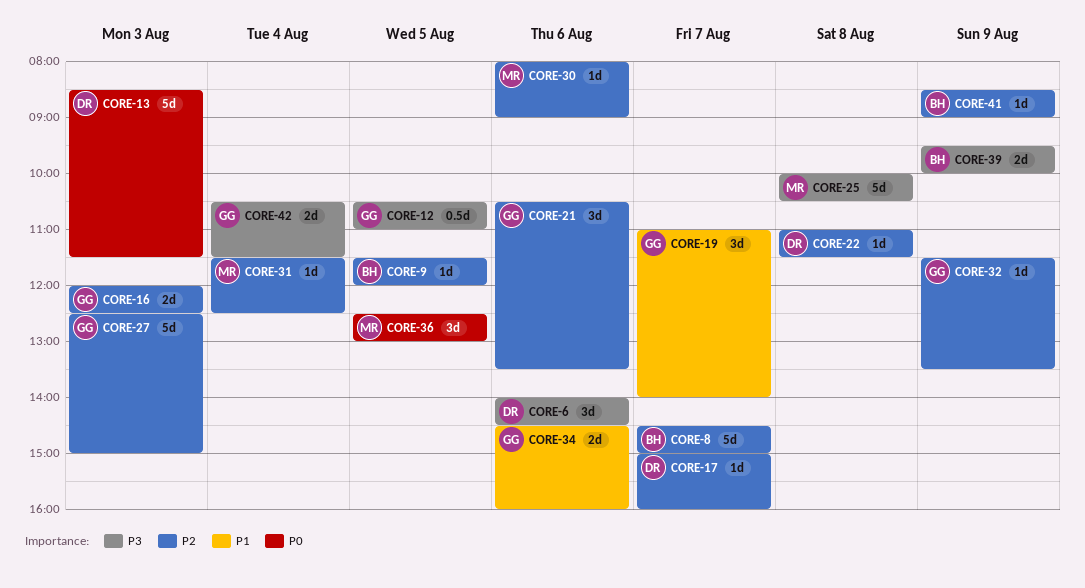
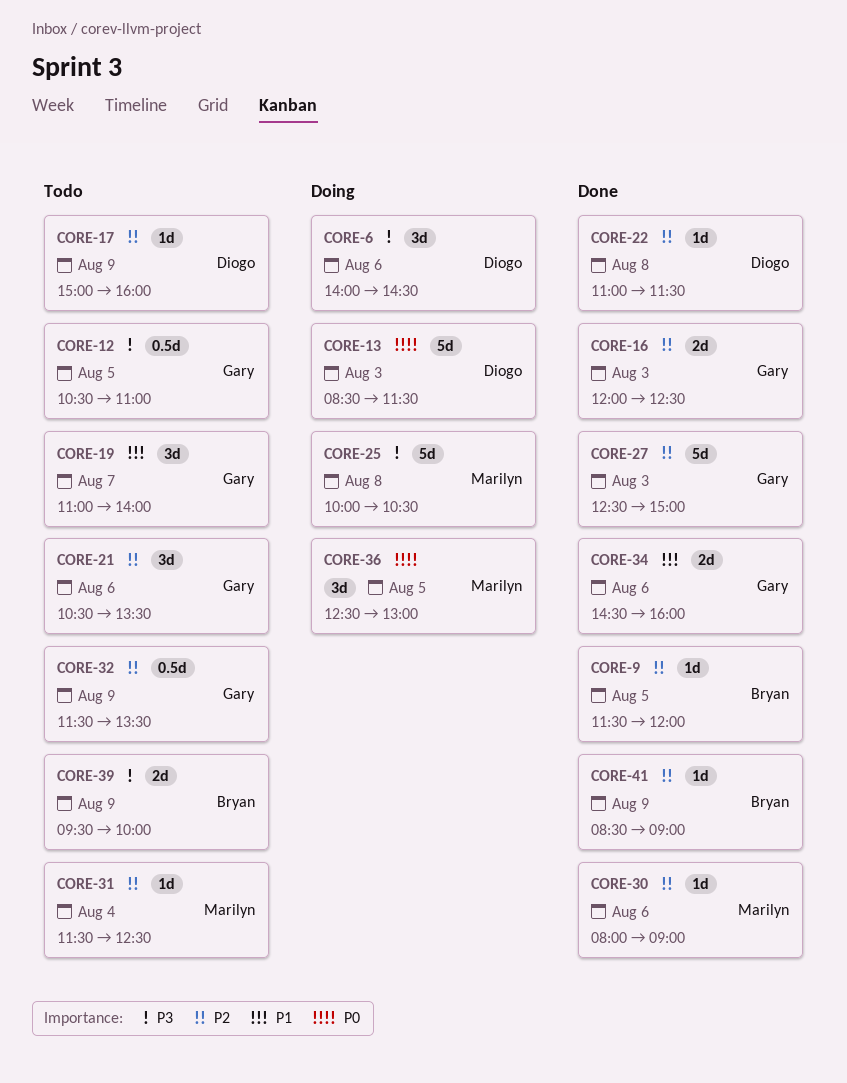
CORE-8: present -> none
CORE-17, day: Aug 7 -> Aug 9
CORE-32, estimate: 1d -> 0.5d
CORE-42: present -> none

